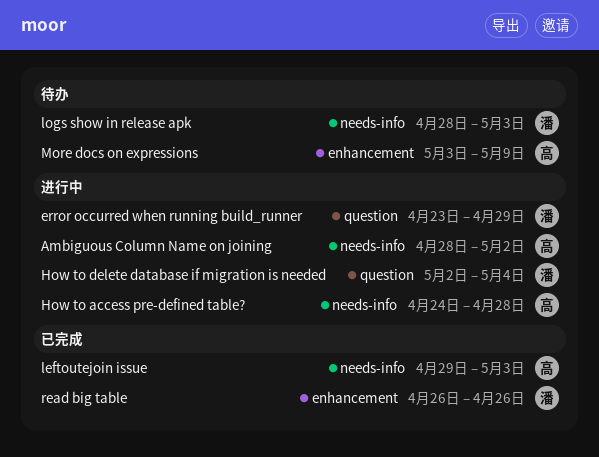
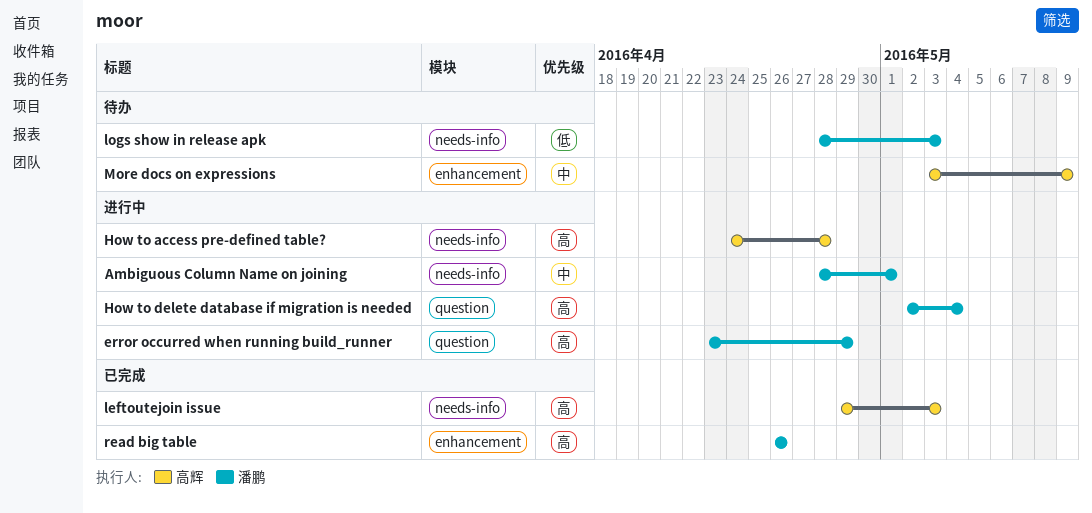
Ambiguous Column Name on joining, owner: 高辉 -> 潘鹏
Ambiguous Column Name on joining, due: May 2 -> May 1

